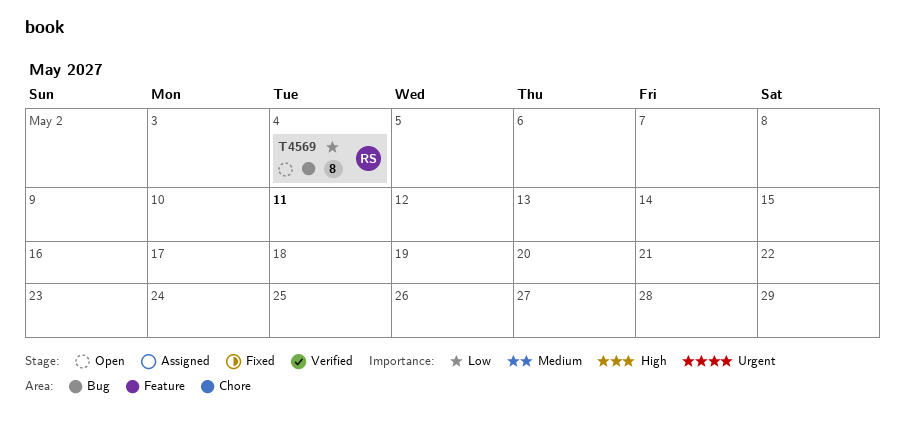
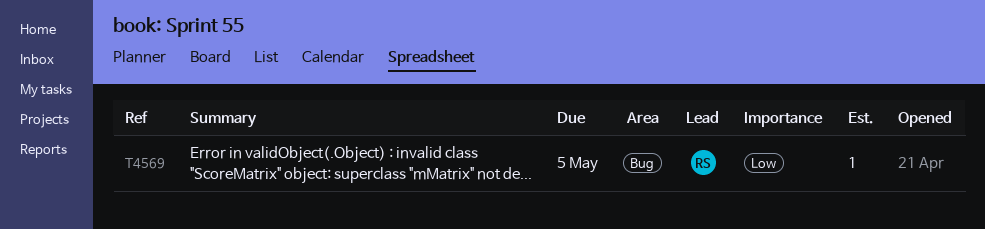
T4569, estimate: 8 -> 1
T4569, due: May 4 -> May 5

